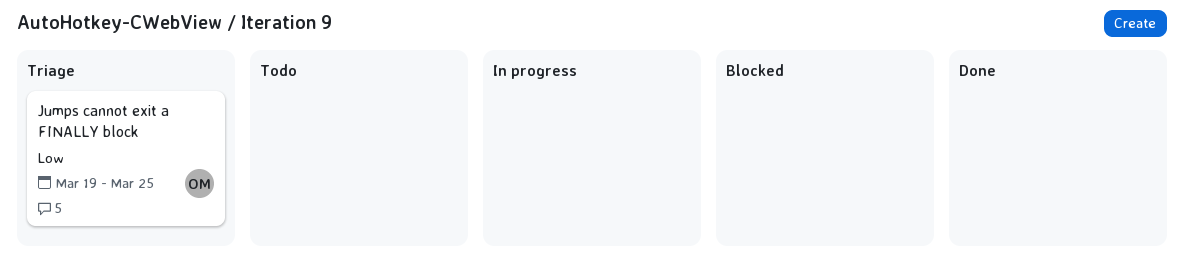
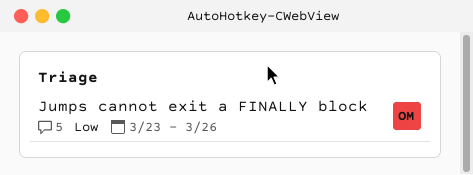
Jumps cannot exit a FINALLY block, start: Mar 19 -> Mar 23
Jumps cannot exit a FINALLY block, due: Mar 25 -> Mar 26

